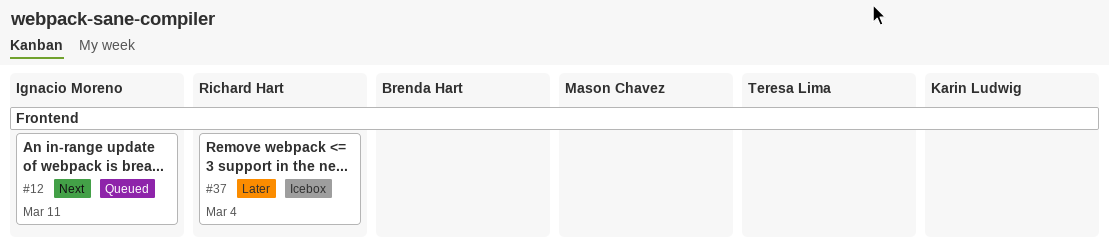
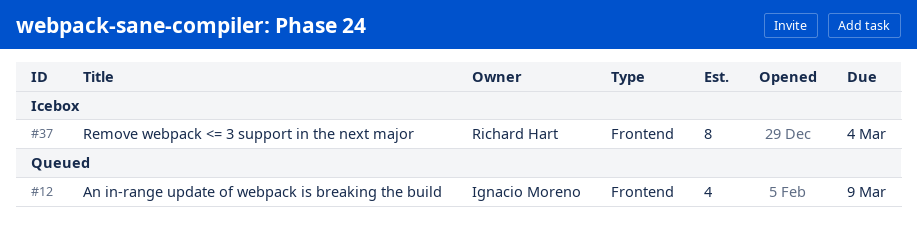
#12, due: Mar 11 -> Mar 9

